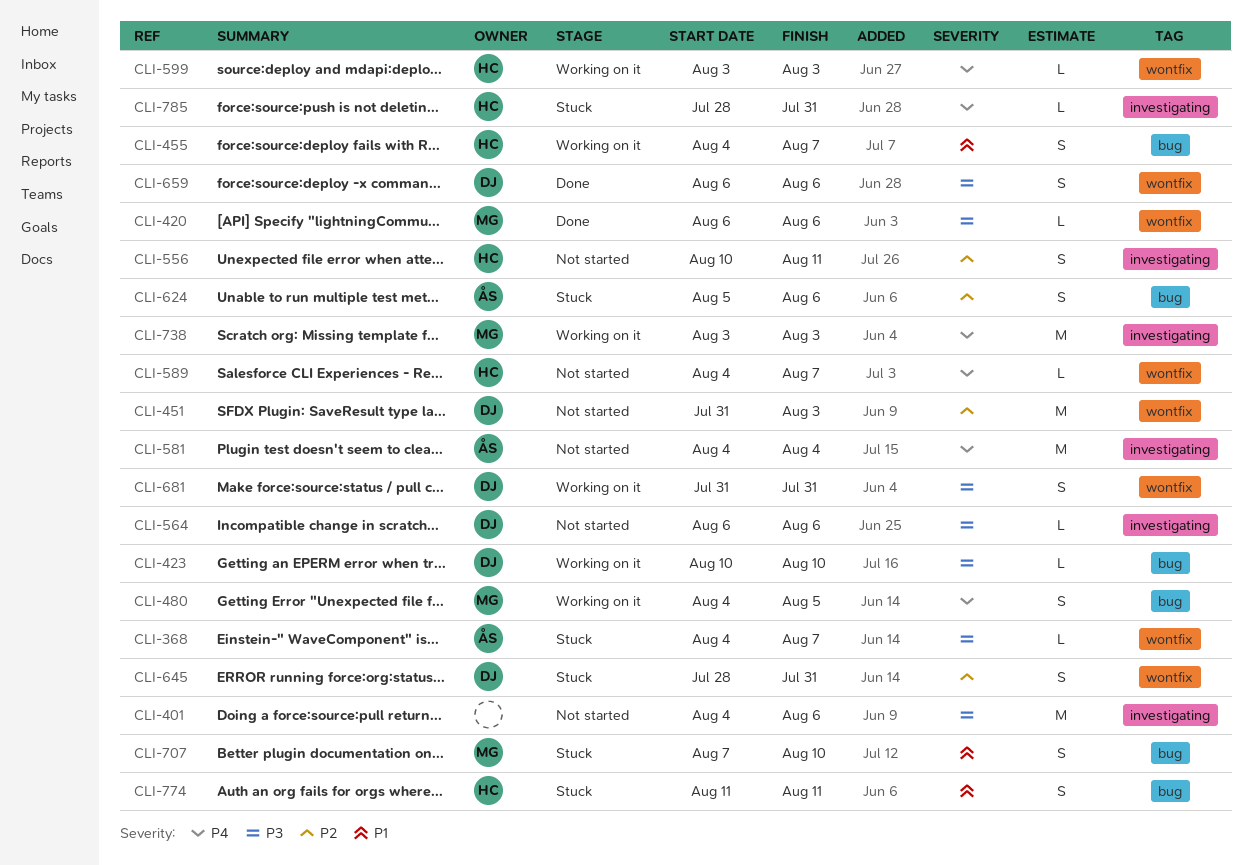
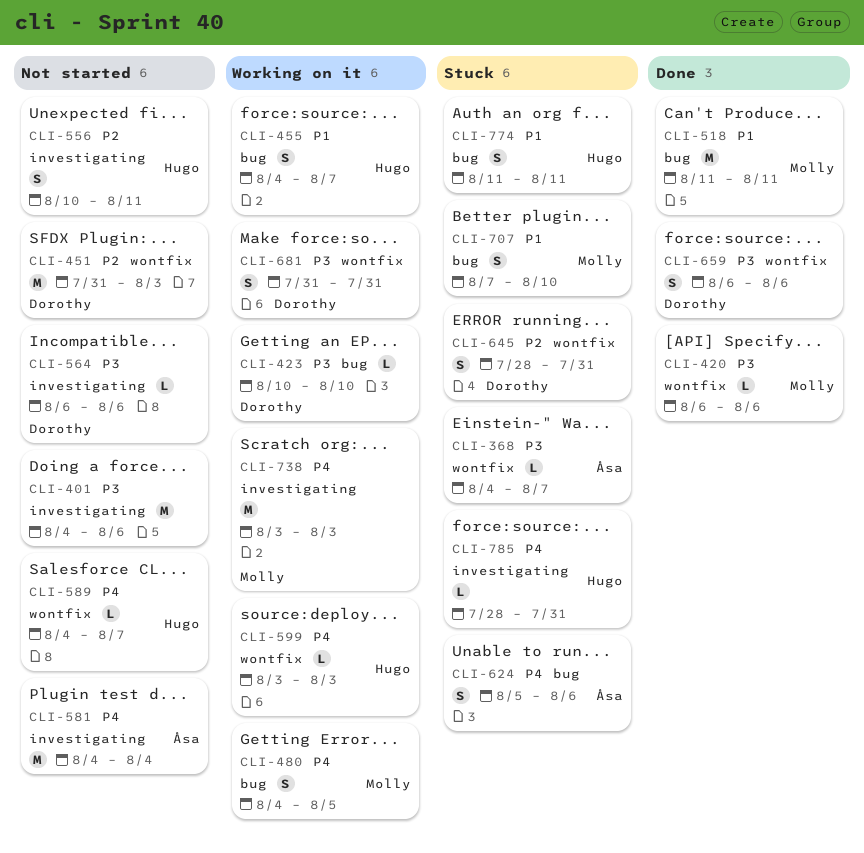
CLI-518: none -> present
CLI-624, priority: P2 -> P4

